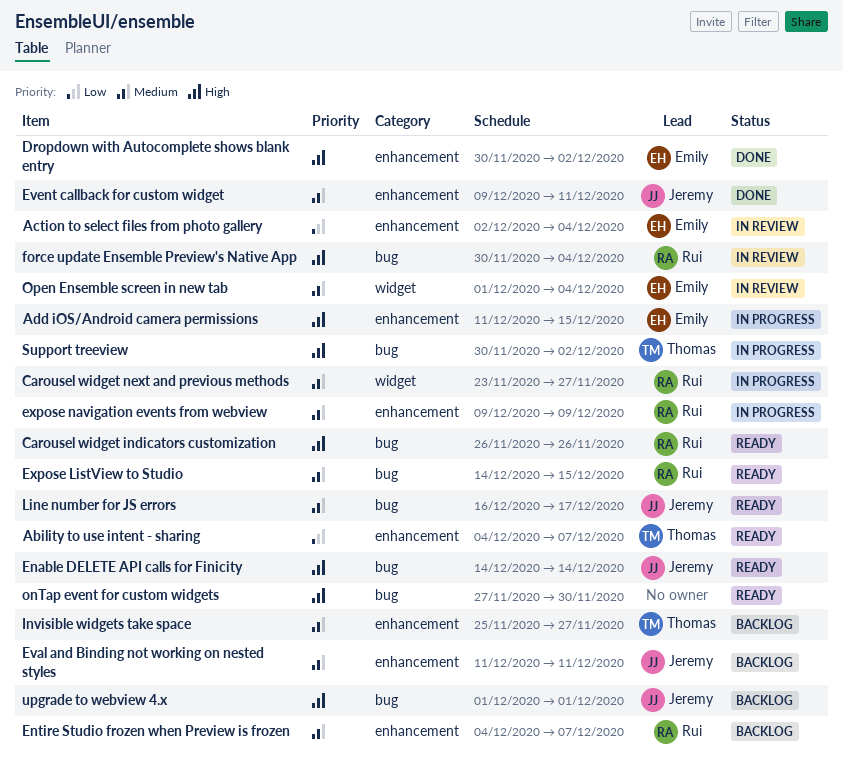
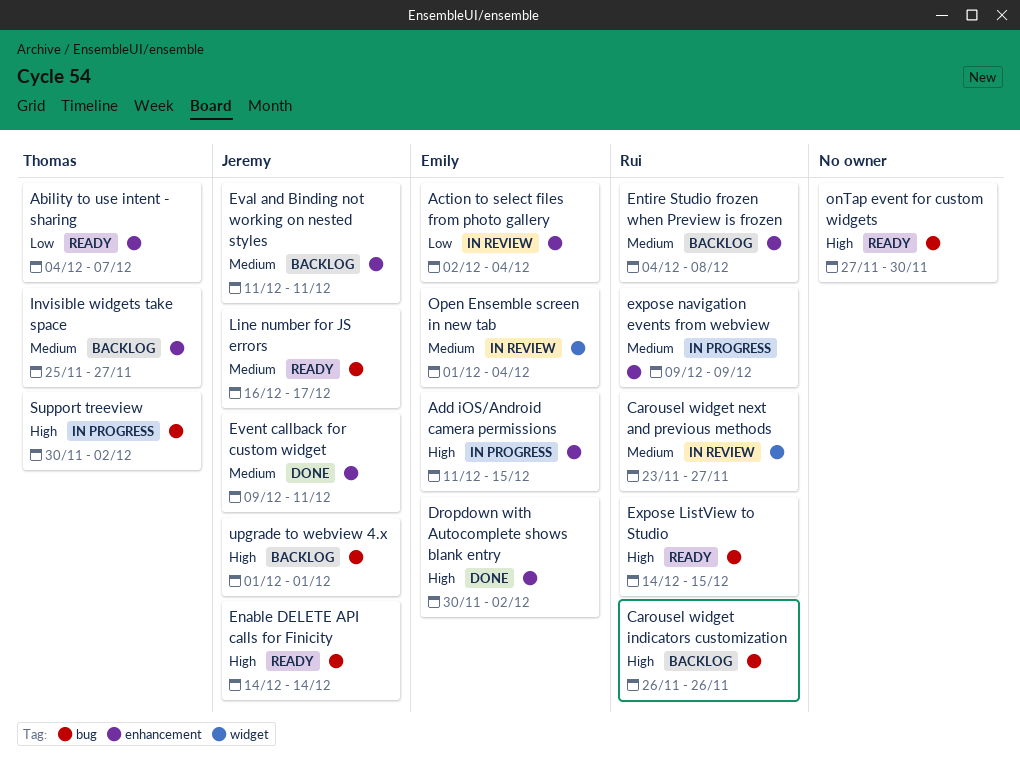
Carousel widget indicators customization, status: Ready -> Backlog
Carousel widget next and previous methods, status: In progress -> In review
Entire Studio frozen when Preview is frozen, due: Dec 7 -> Dec 8
Expose ListView to Studio, priority: Medium -> High
force update Ensemble Preview's Native App: present -> none

